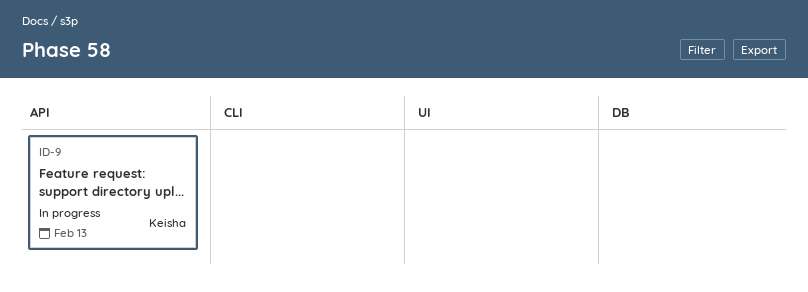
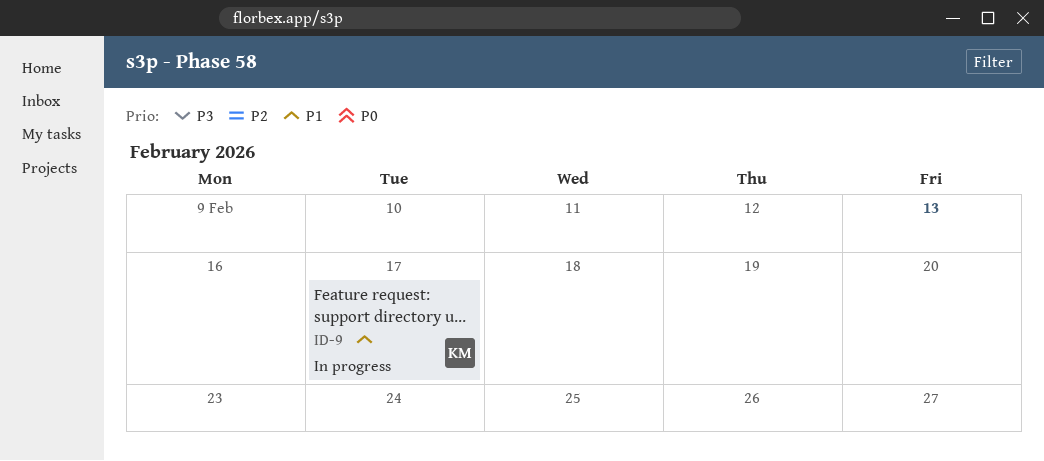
ID-9, due: Feb 13 -> Feb 17

